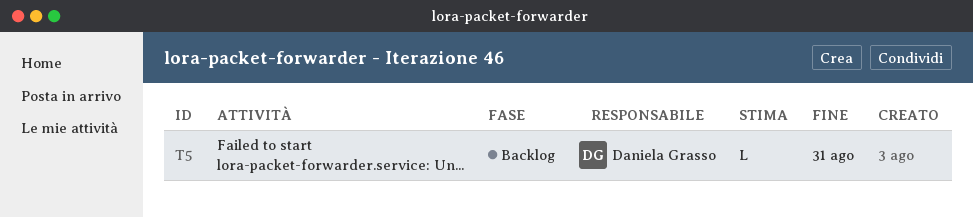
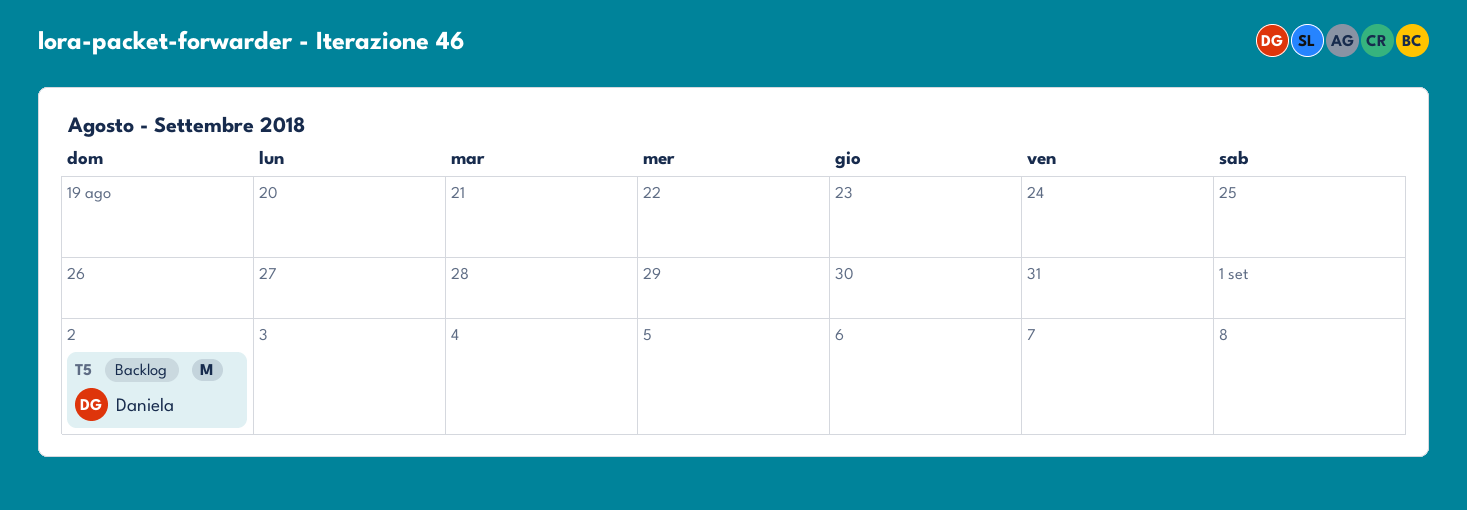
T5, estimate: L -> M
T5, due: Aug 31 -> Sep 2

